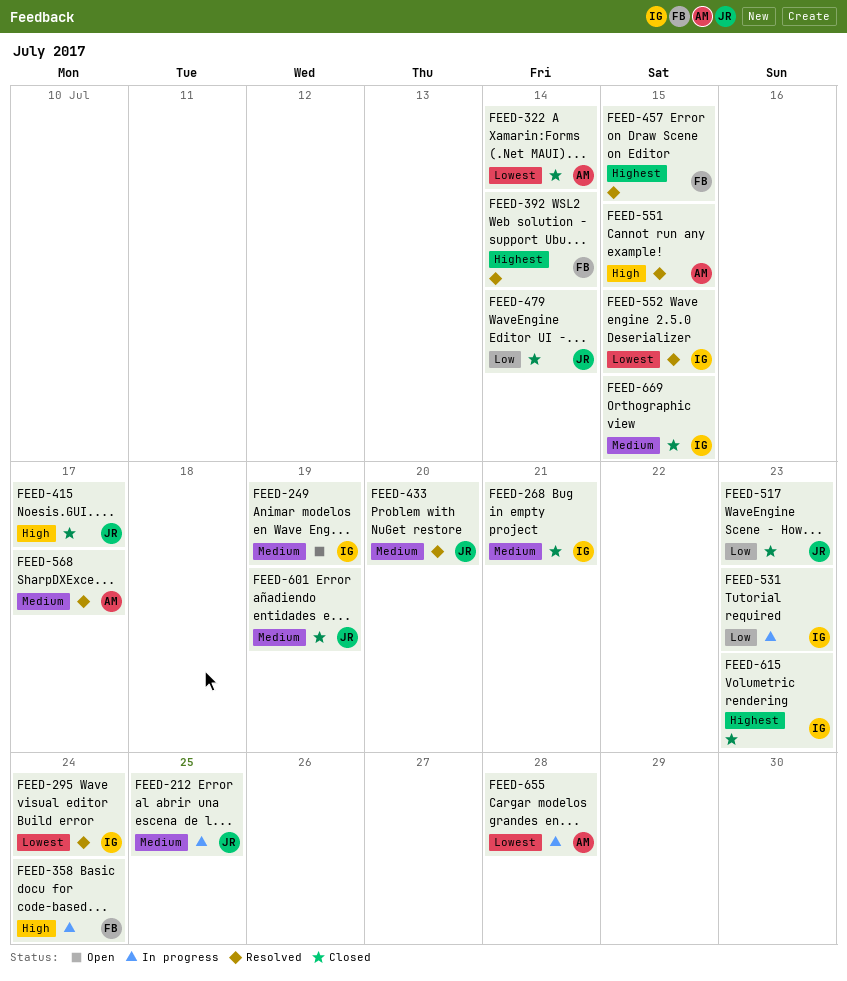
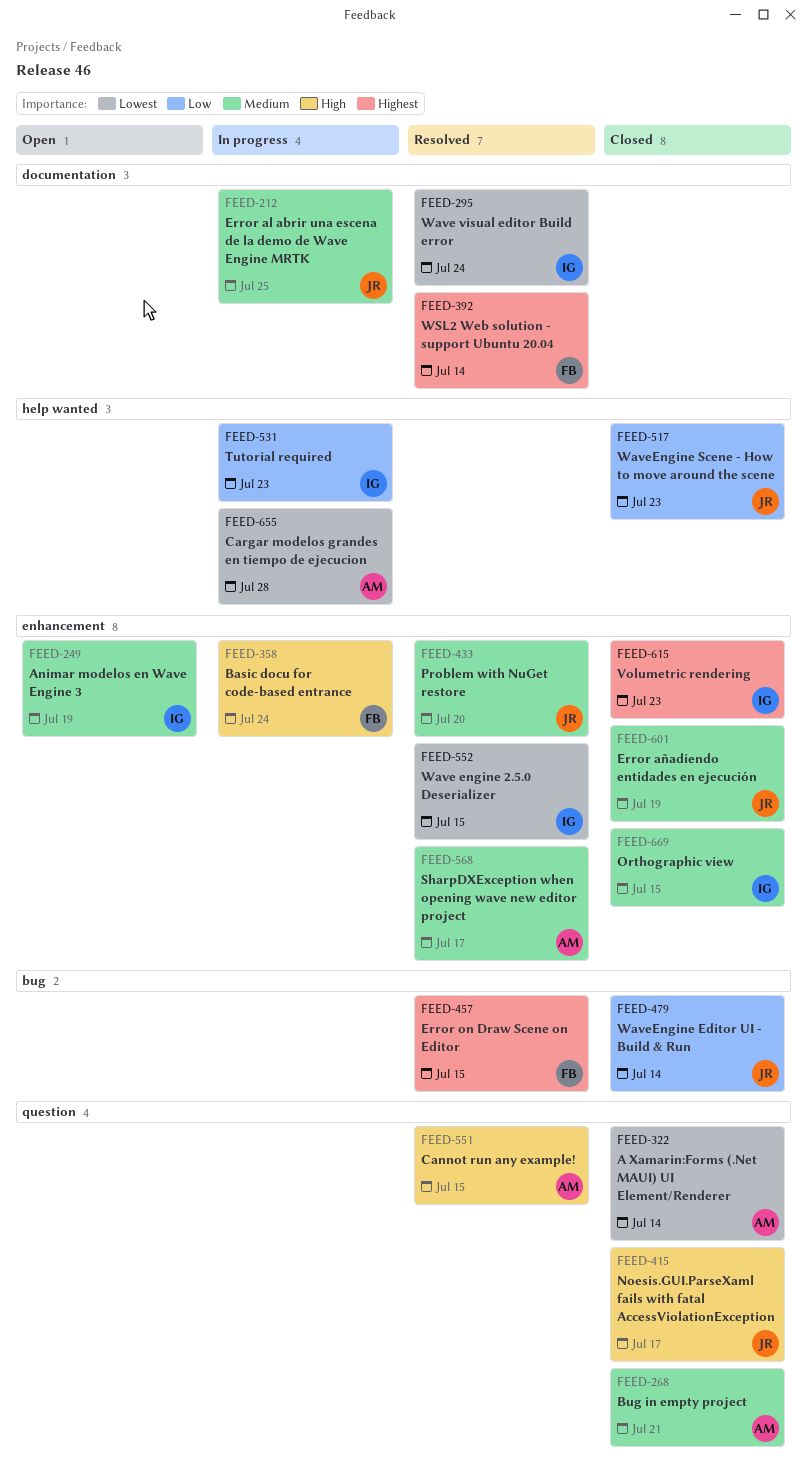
FEED-268, owner: IG -> AM

